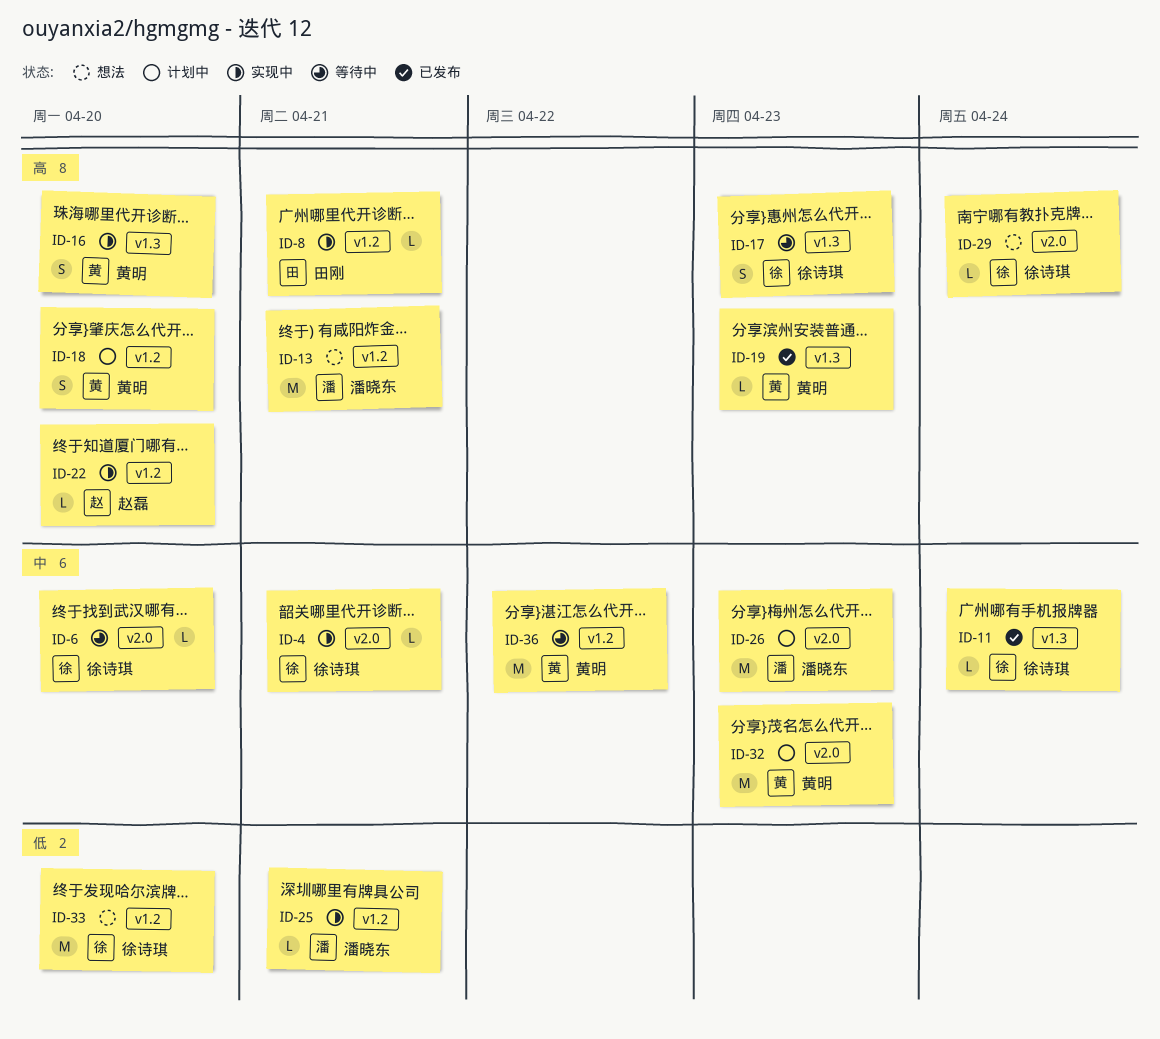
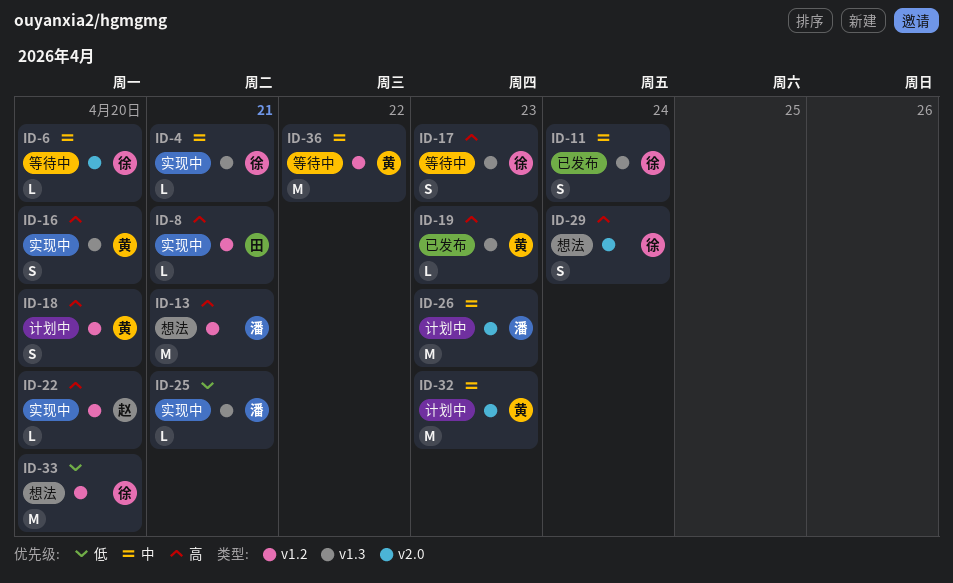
ID-4, label: v2.0 -> v1.3
ID-11, estimate: L -> S
ID-25, label: v1.2 -> v1.3
ID-29, estimate: L -> S

